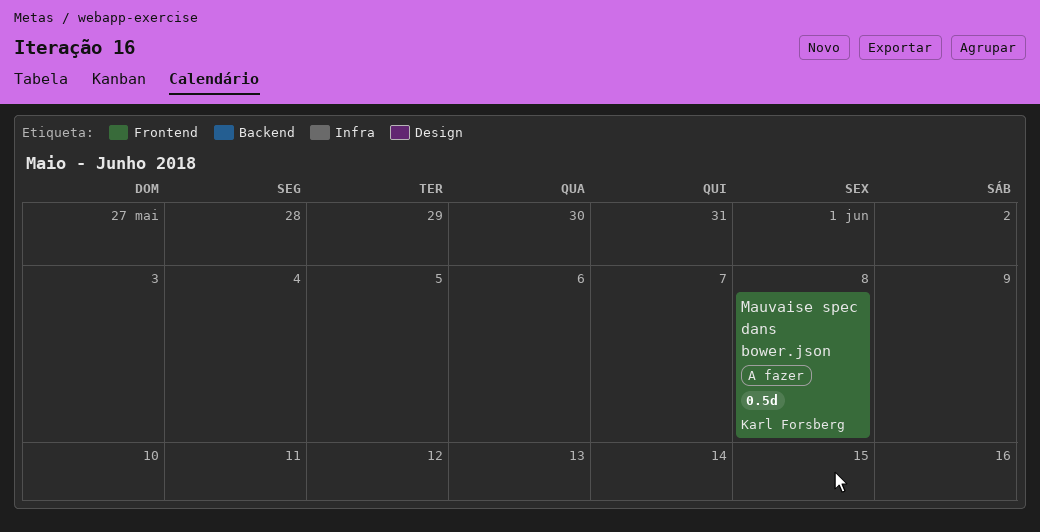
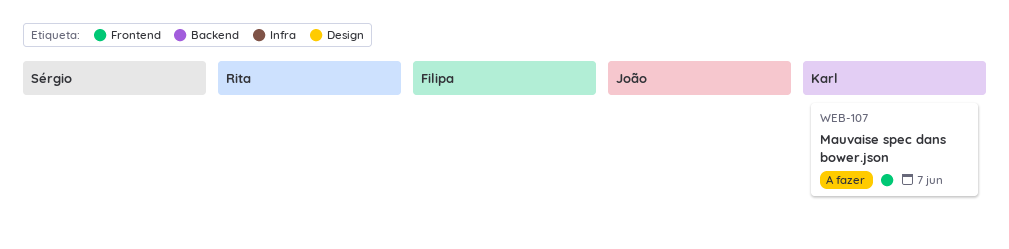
Mauvaise spec dans bower.json, due: Jun 8 -> Jun 7

